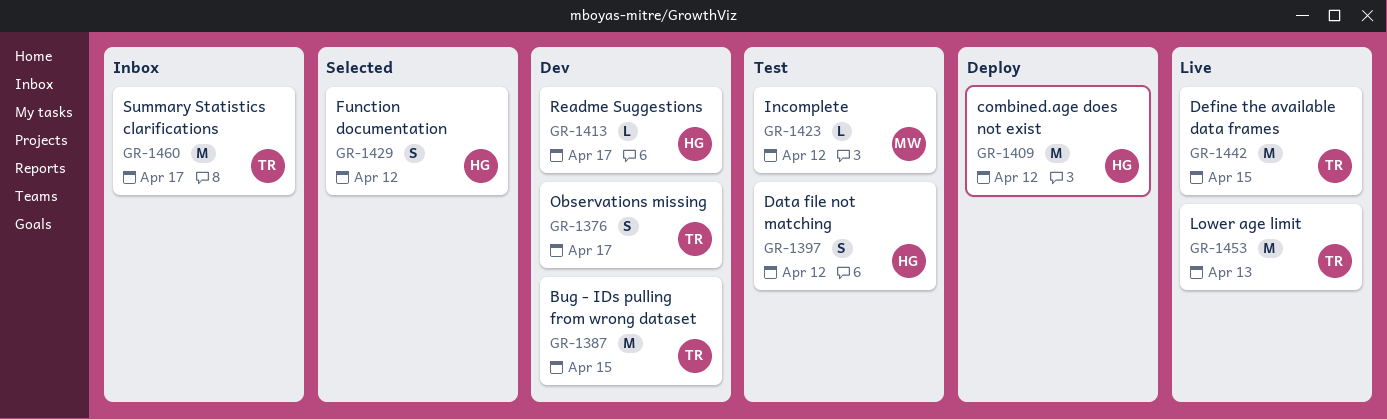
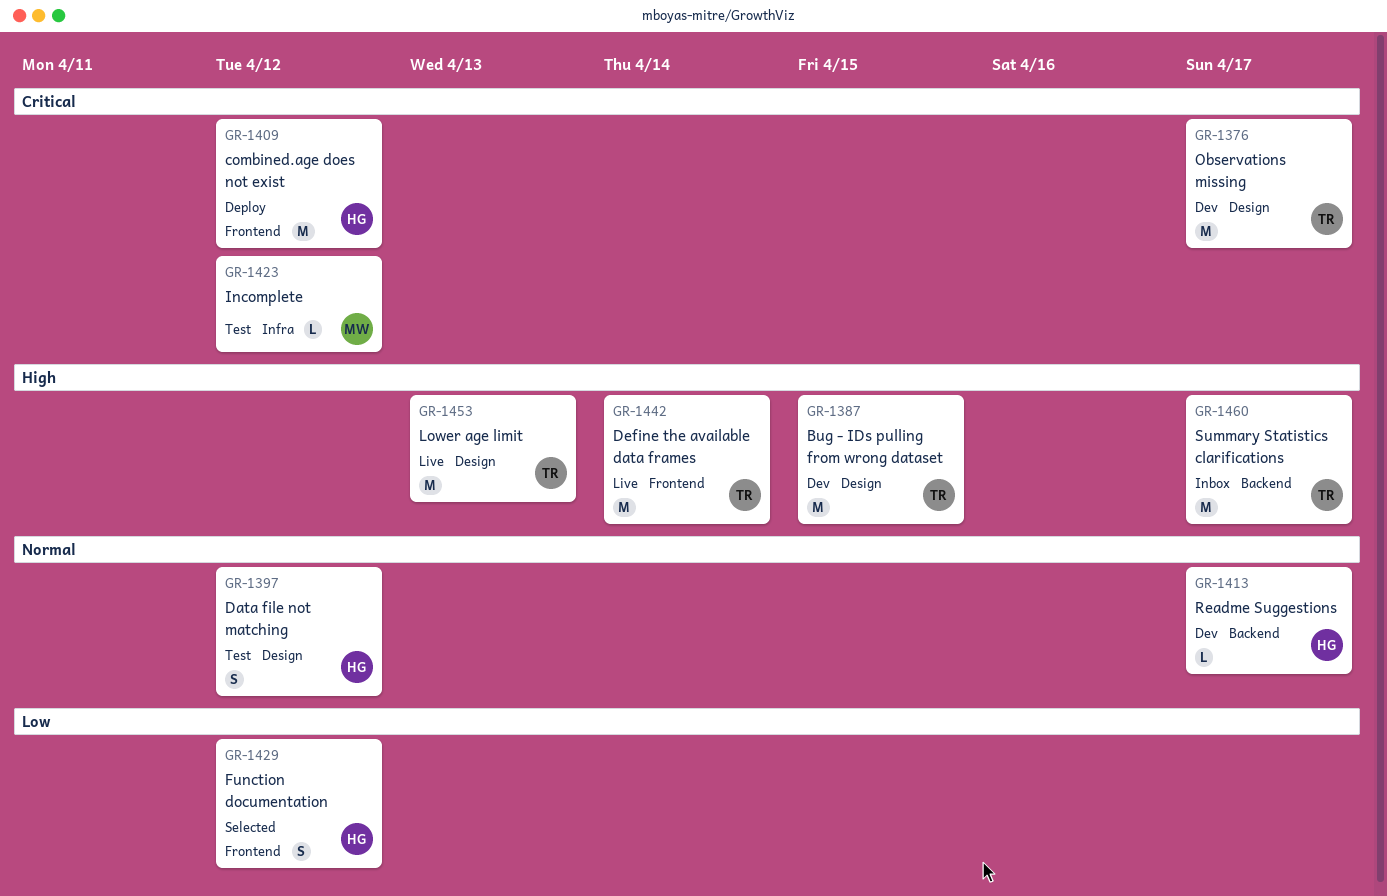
GR-1376, estimate: S -> M
GR-1442, due: Apr 15 -> Apr 14

